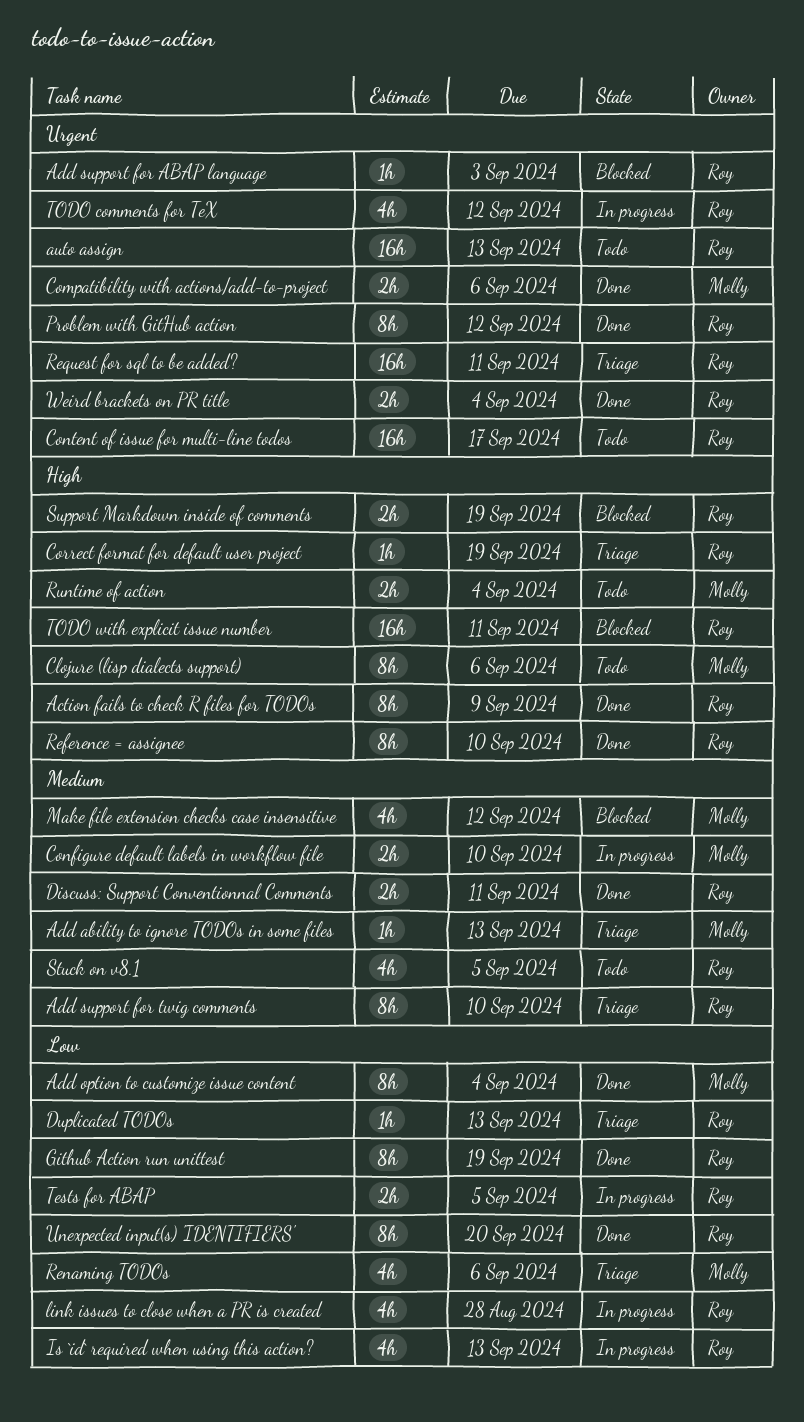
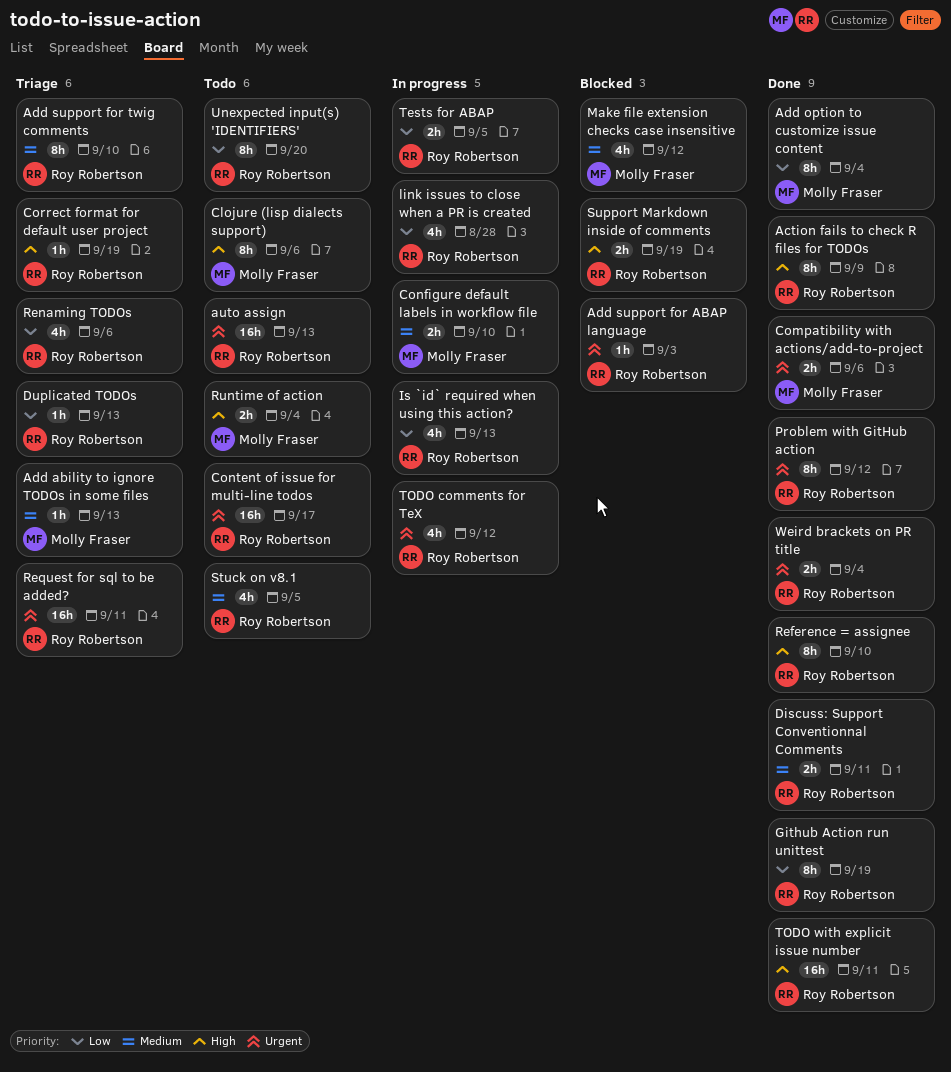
Renaming TODOs, owner: Molly Fraser -> Roy Robertson
TODO with explicit issue number, status: Blocked -> Done
Unexpected input(s) 'IDENTIFIERS', status: Done -> Todo

